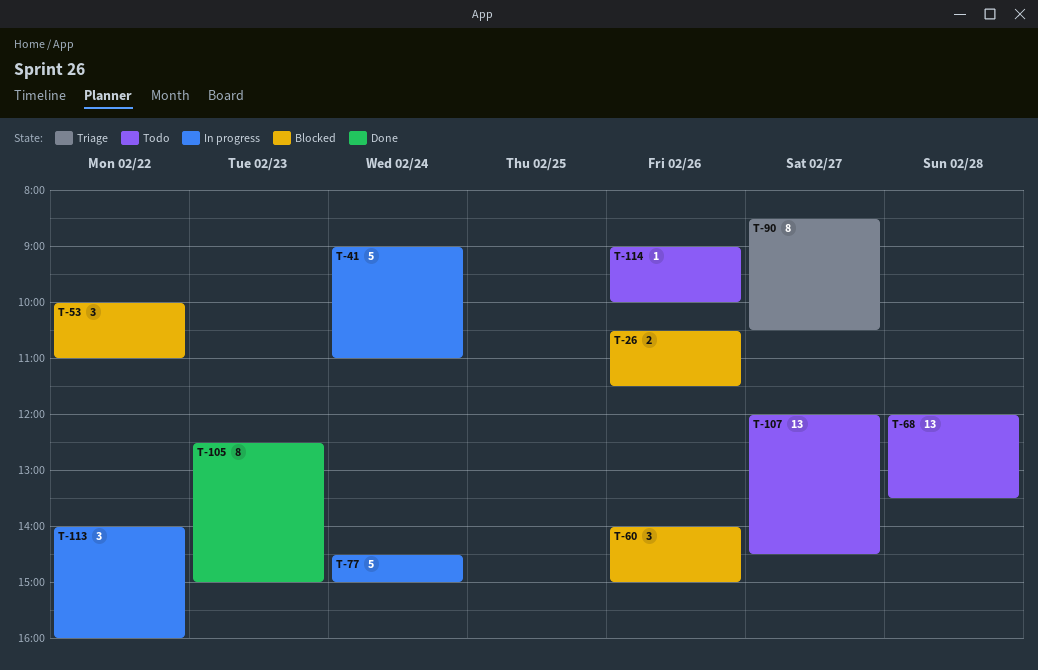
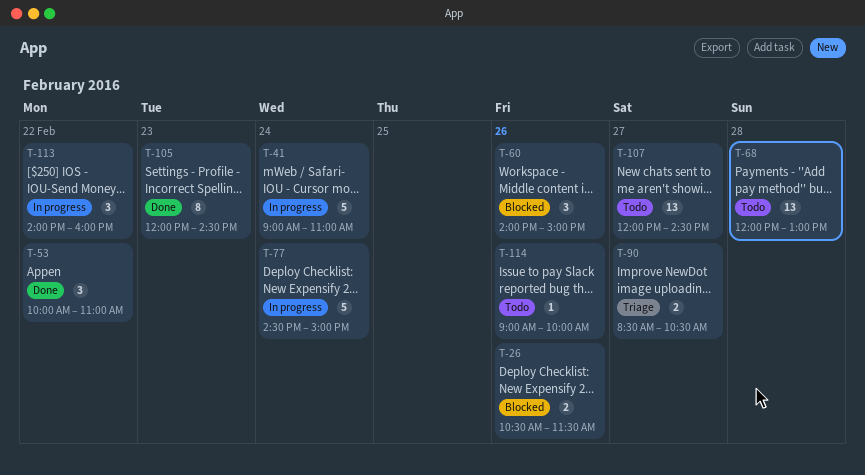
T-53, status: Blocked -> Done
T-68, ends: 13:30 -> 13:00
T-90, estimate: 8 -> 2
T-105, begins: 12:30 -> 12:00
T-105, ends: 15:00 -> 14:30

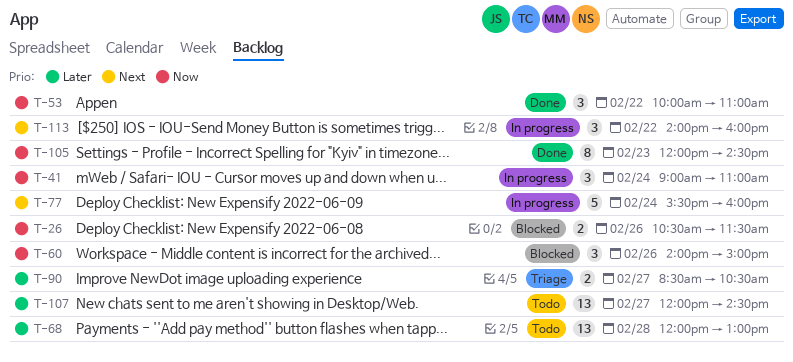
T-41, estimate: 5 -> 3
T-77, begins: 14:30 -> 15:30
T-77, ends: 15:00 -> 16:00
T-114: present -> none

